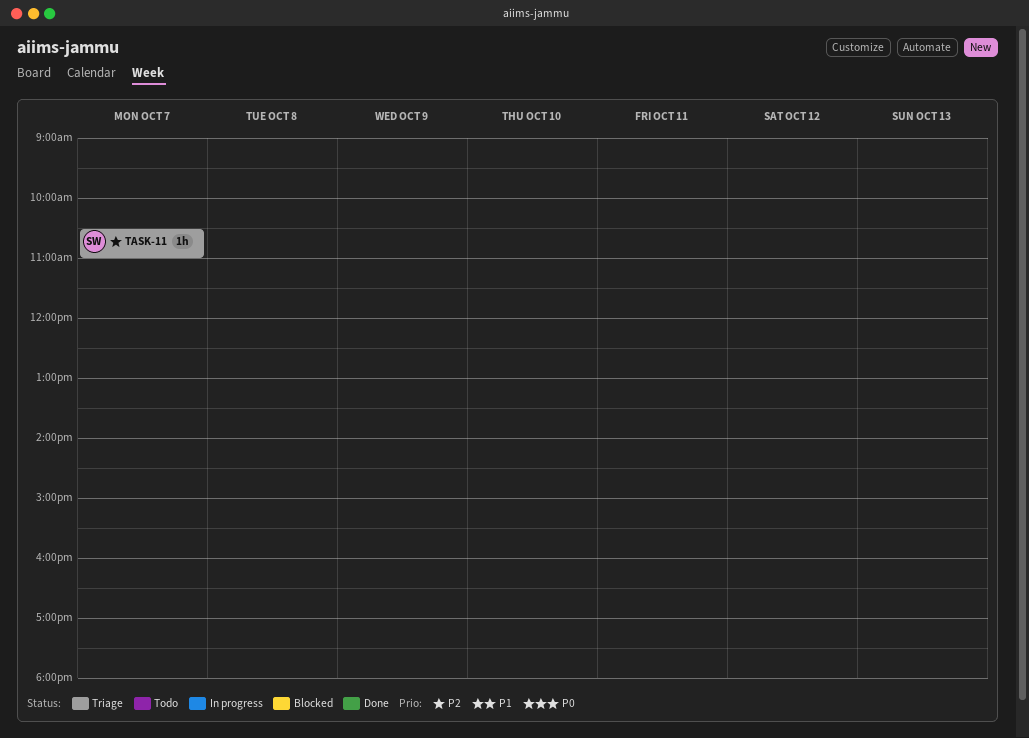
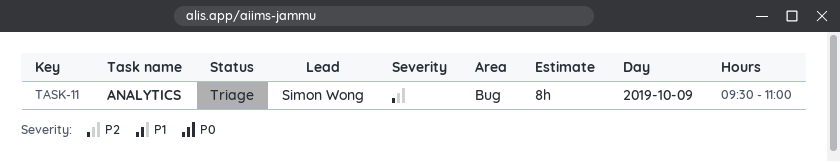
TASK-11, estimate: 1h -> 8h
TASK-11, day: Oct 7 -> Oct 9
TASK-11, begins: 10:30 -> 09:30

